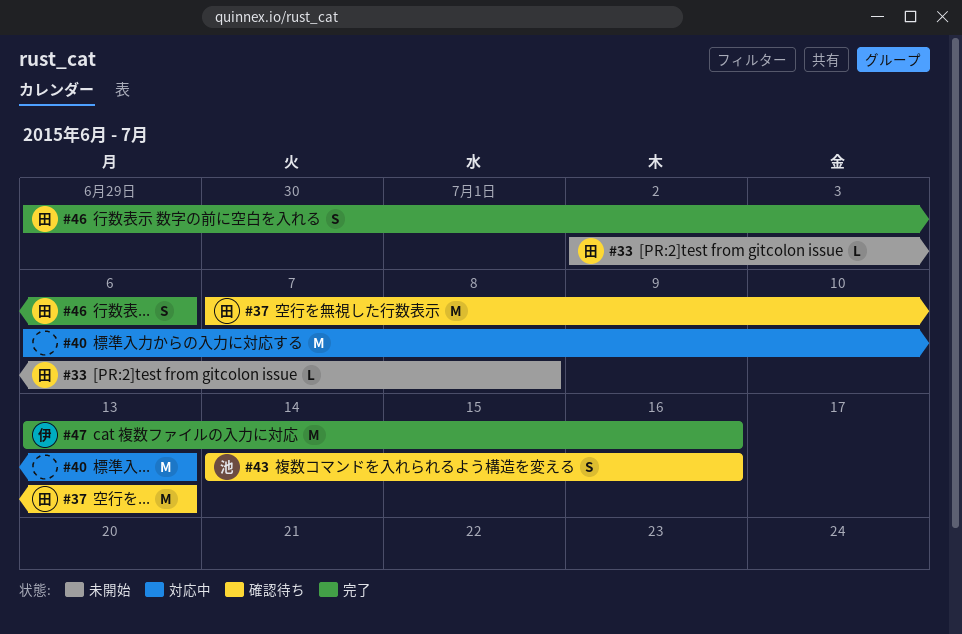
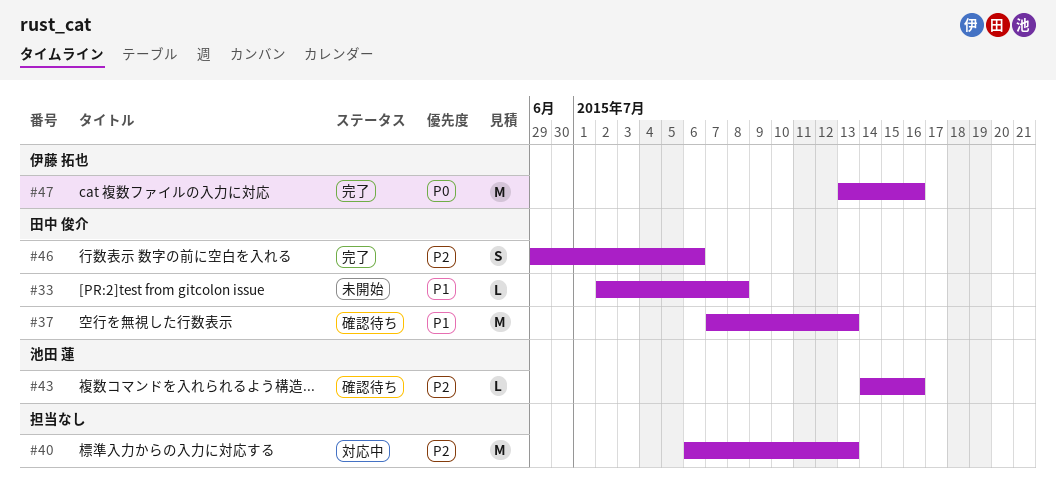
#43, estimate: S -> L

